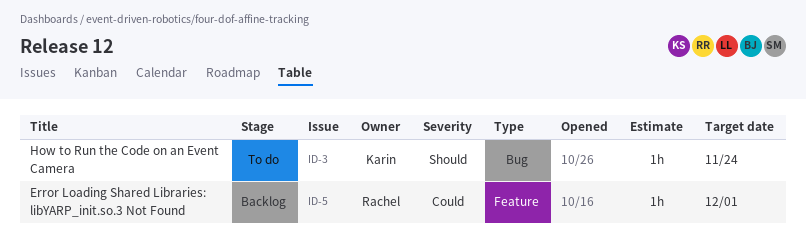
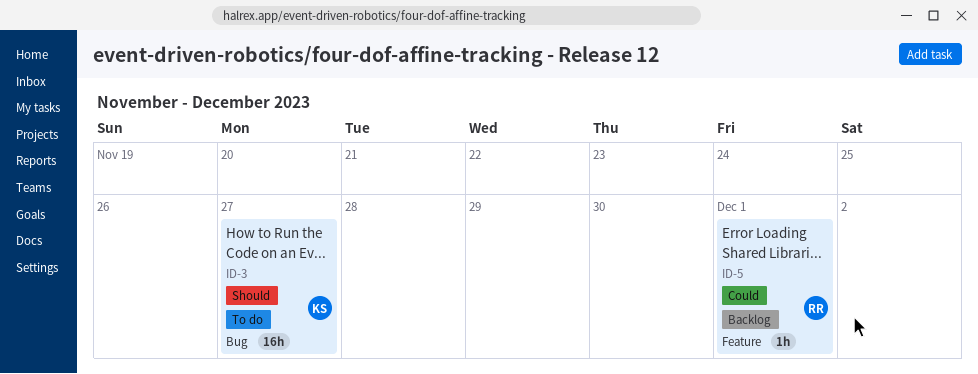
ID-3, estimate: 1h -> 16h
ID-3, due: Nov 24 -> Nov 27

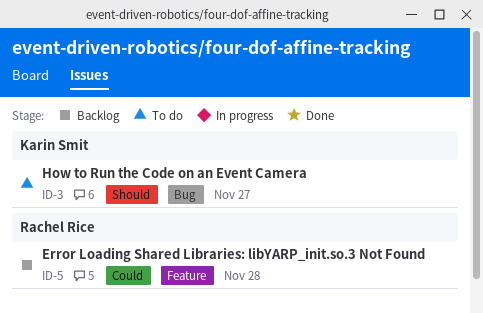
ID-5, due: Dec 1 -> Nov 28

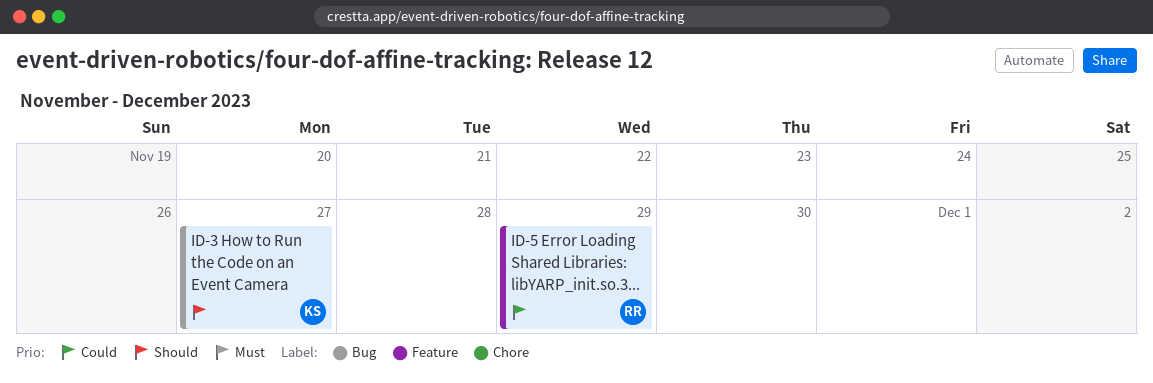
ID-5, due: Nov 28 -> Nov 29

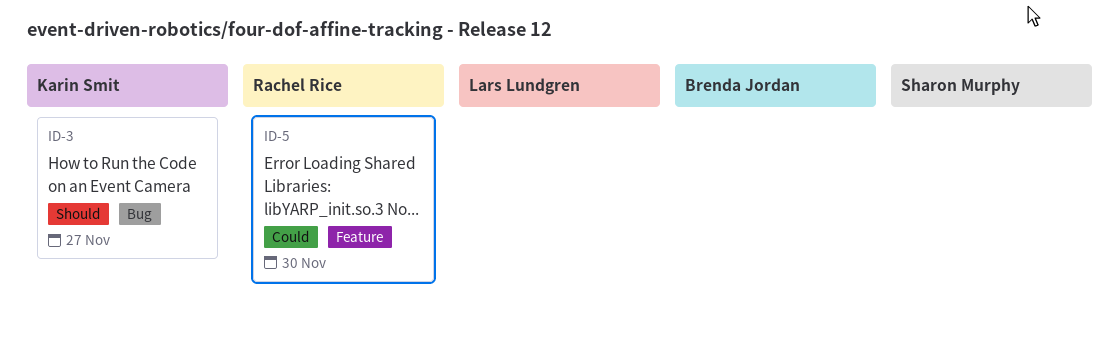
ID-5, due: Nov 29 -> Nov 30

